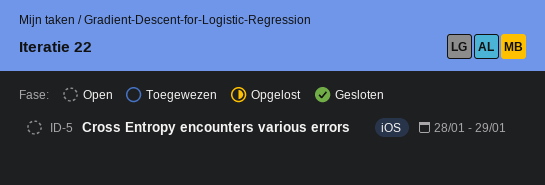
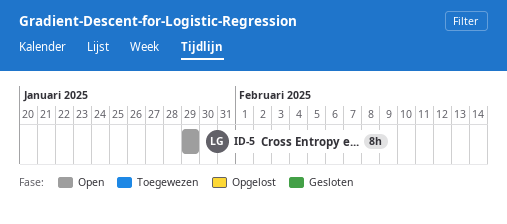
ID-5, start: Jan 28 -> Jan 29

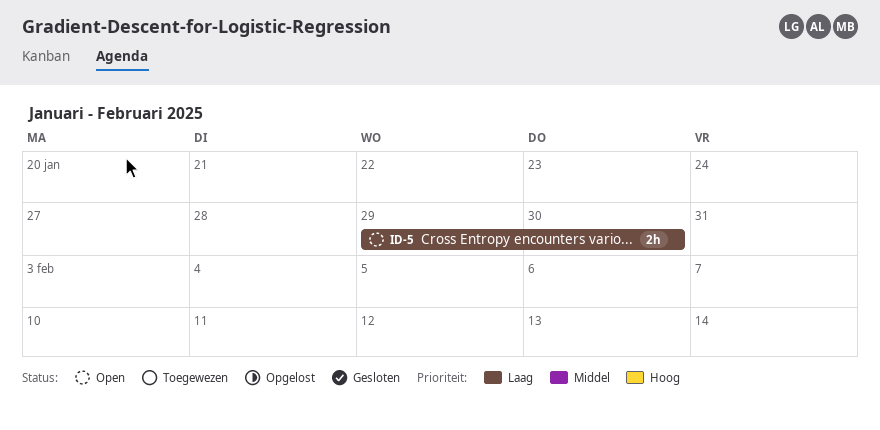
ID-5, estimate: 8h -> 2h
ID-5, due: Jan 29 -> Jan 30

